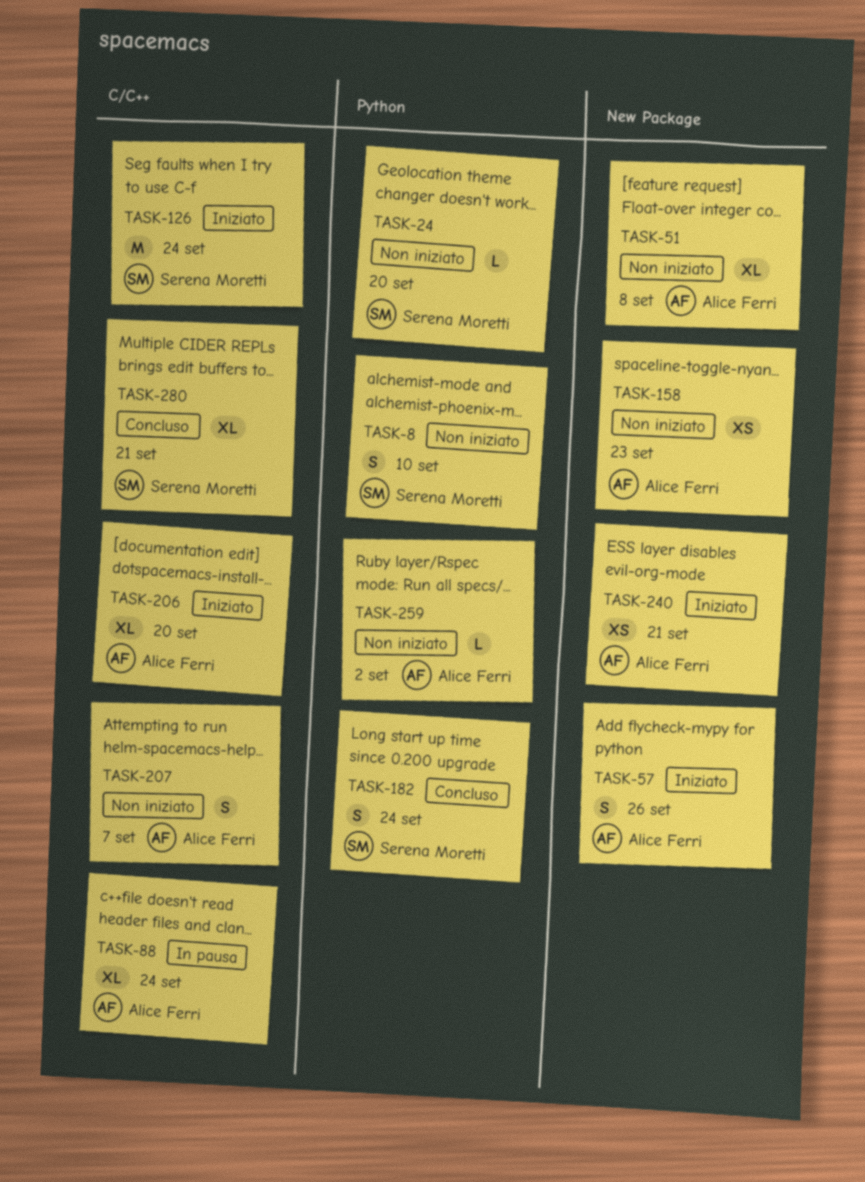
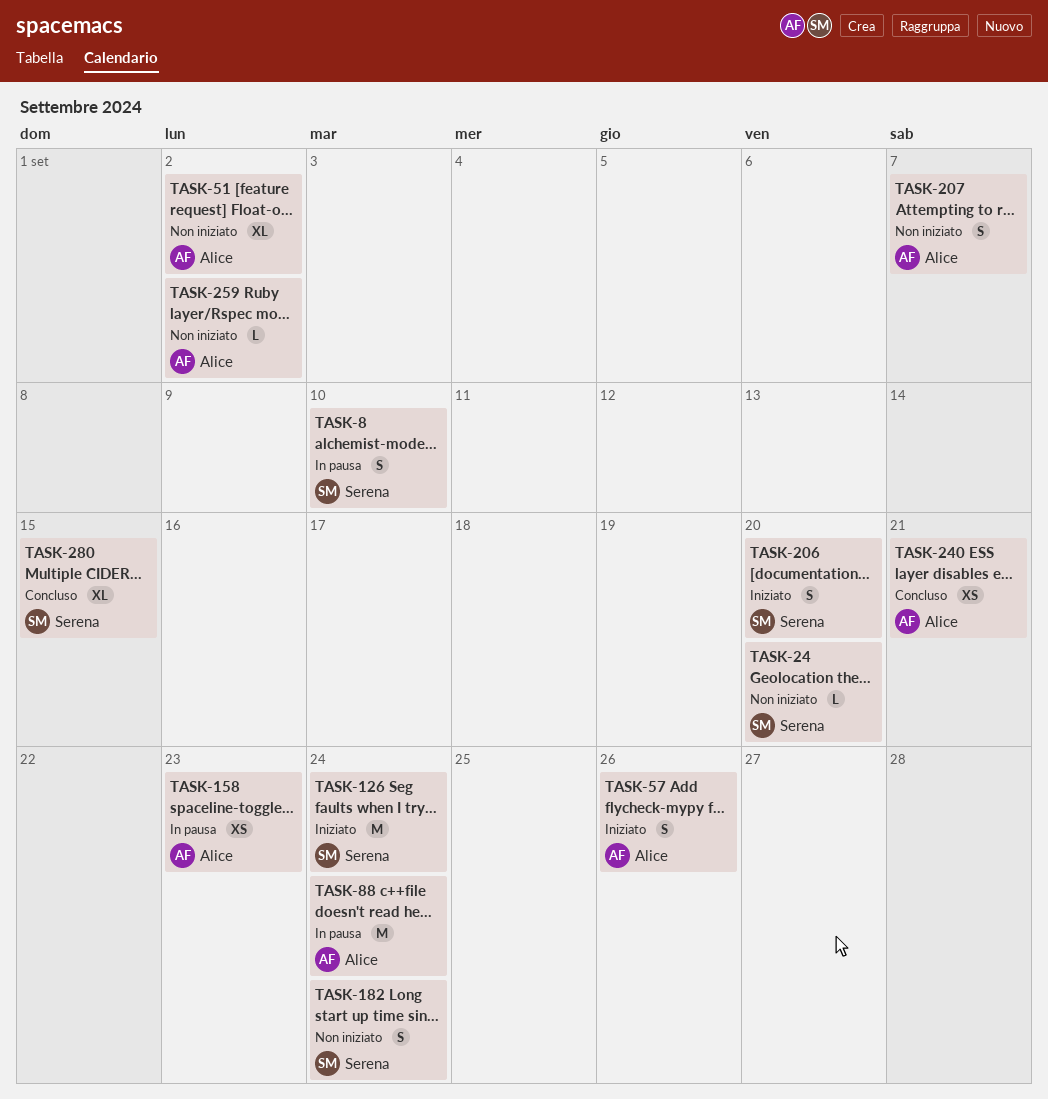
TASK-8, status: Non iniziato -> In pausa
TASK-51, due: Sep 8 -> Sep 2
TASK-88, estimate: XL -> M
TASK-158, status: Non iniziato -> In pausa
TASK-182, status: Concluso -> Non iniziato
TASK-206, owner: Alice Ferri -> Serena Moretti
TASK-206, estimate: XL -> S
TASK-240, status: Iniziato -> Concluso
TASK-280, due: Sep 21 -> Sep 15

